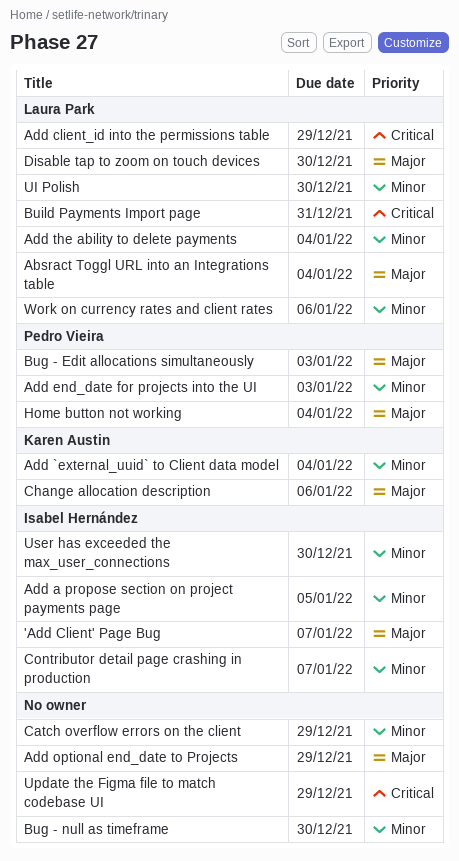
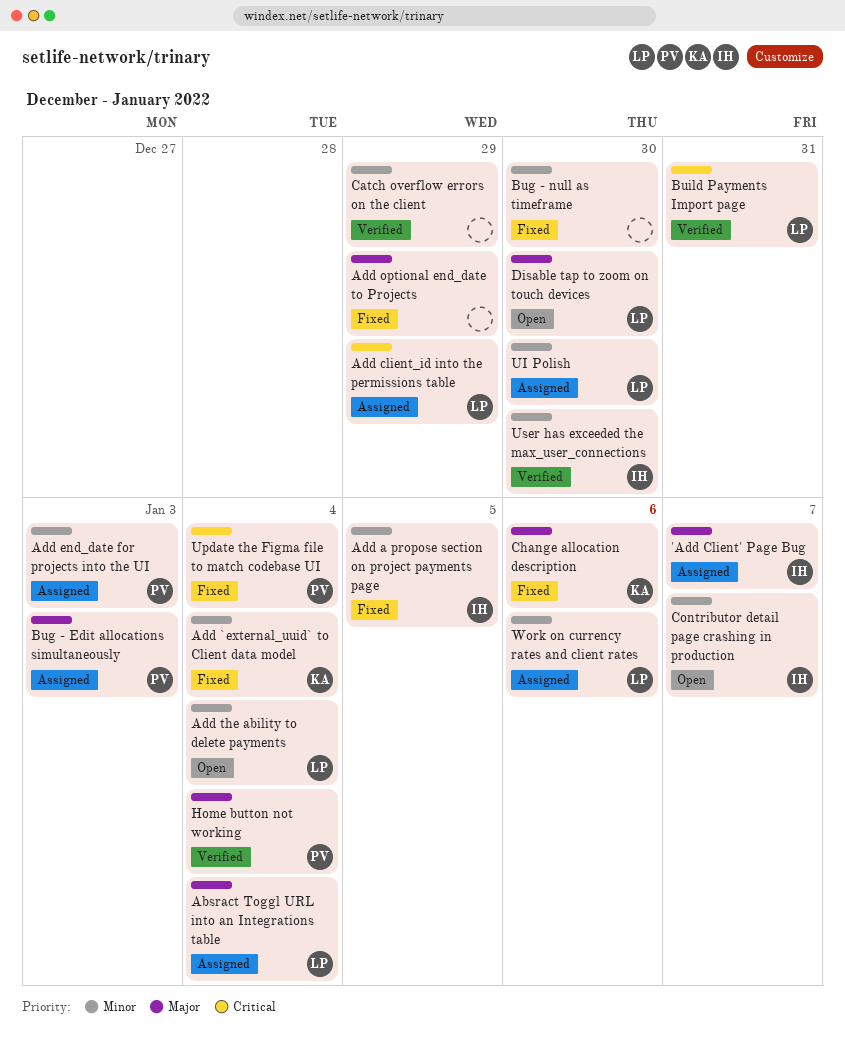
Update the Figma file to match codebase UI, owner: none -> Pedro Vieira
Update the Figma file to match codebase UI, due: Dec 29 -> Jan 4

